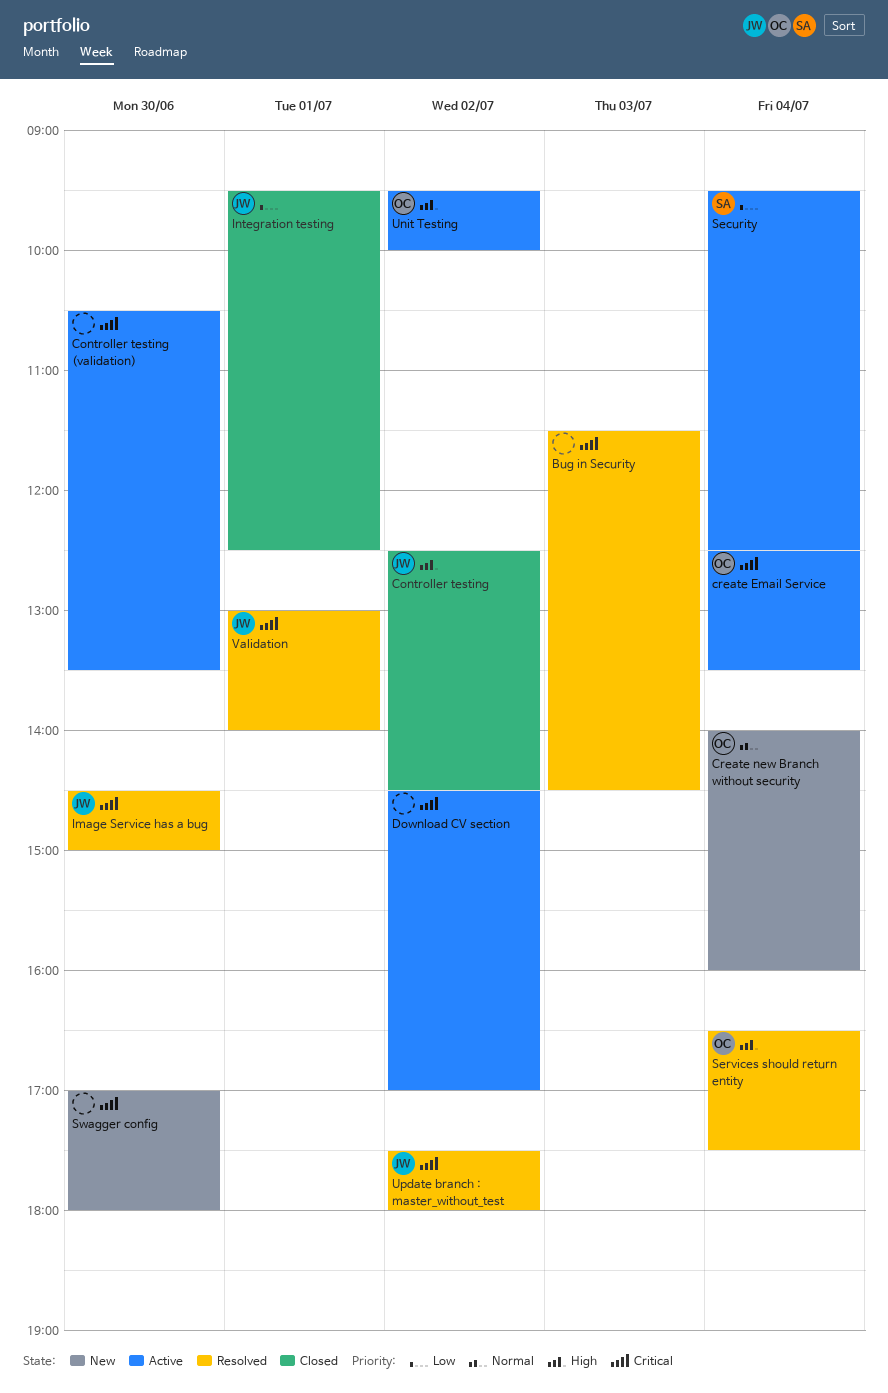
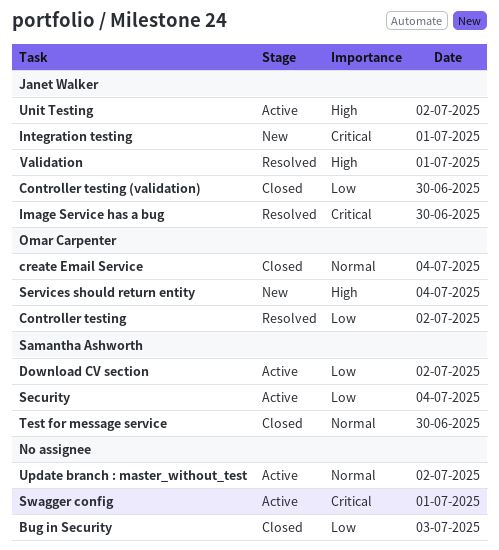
Bug in Security, status: Resolved -> Closed
Bug in Security, priority: Critical -> Low
Controller testing, status: Closed -> Resolved
Controller testing, owner: Janet Walker -> Omar Carpenter
Controller testing, priority: High -> Low
Controller testing (validation), status: Active -> Closed
Controller testing (validation), owner: none -> Janet Walker
Controller testing (validation), priority: Critical -> Low
create Email Service, status: Active -> Closed
create Email Service, priority: Critical -> Normal
Create new Branch without security: present -> none
Download CV section, owner: none -> Samantha Ashworth
Download CV section, priority: Critical -> Low
Integration testing, status: Closed -> New
Integration testing, priority: Low -> Critical
Services should return entity, status: Resolved -> New
Swagger config, status: New -> Active
Swagger config, day: Jun 30 -> Jul 1
Test for message service: none -> present
Unit Testing, owner: Omar Carpenter -> Janet Walker
Update branch : master_without_test, status: Resolved -> Active
Update branch : master_without_test, owner: Janet Walker -> none
Update branch : master_without_test, priority: Critical -> Normal
Validation, priority: Critical -> High

